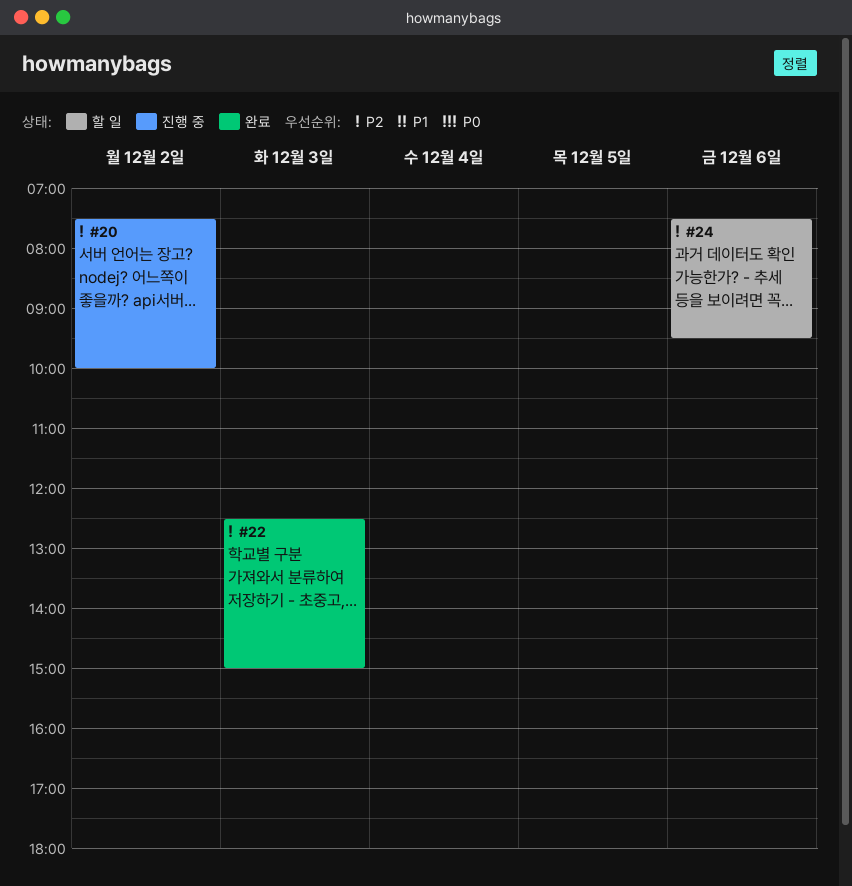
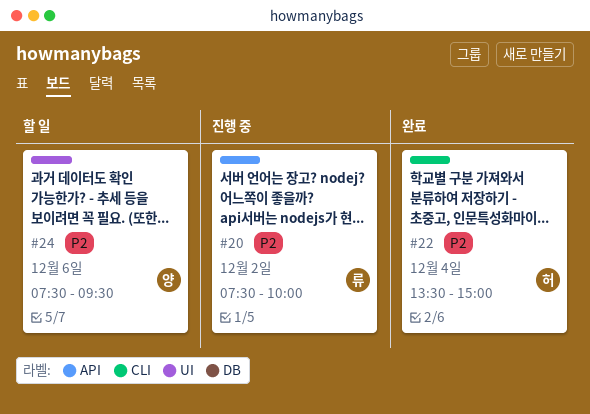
#22, day: Dec 3 -> Dec 4
#22, begins: 12:30 -> 13:30

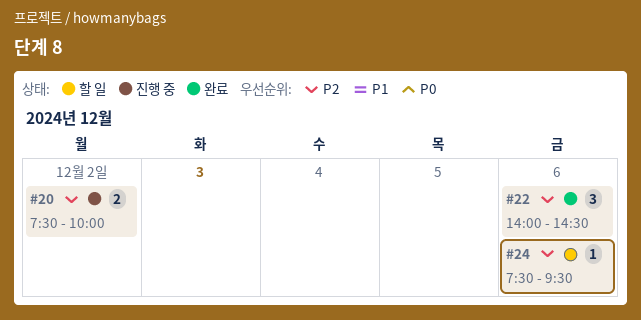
#22, day: Dec 4 -> Dec 6
#22, begins: 13:30 -> 14:00
#22, ends: 15:00 -> 14:30

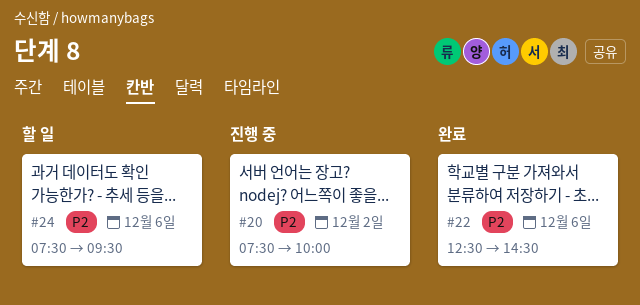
#22, begins: 14:00 -> 12:30

